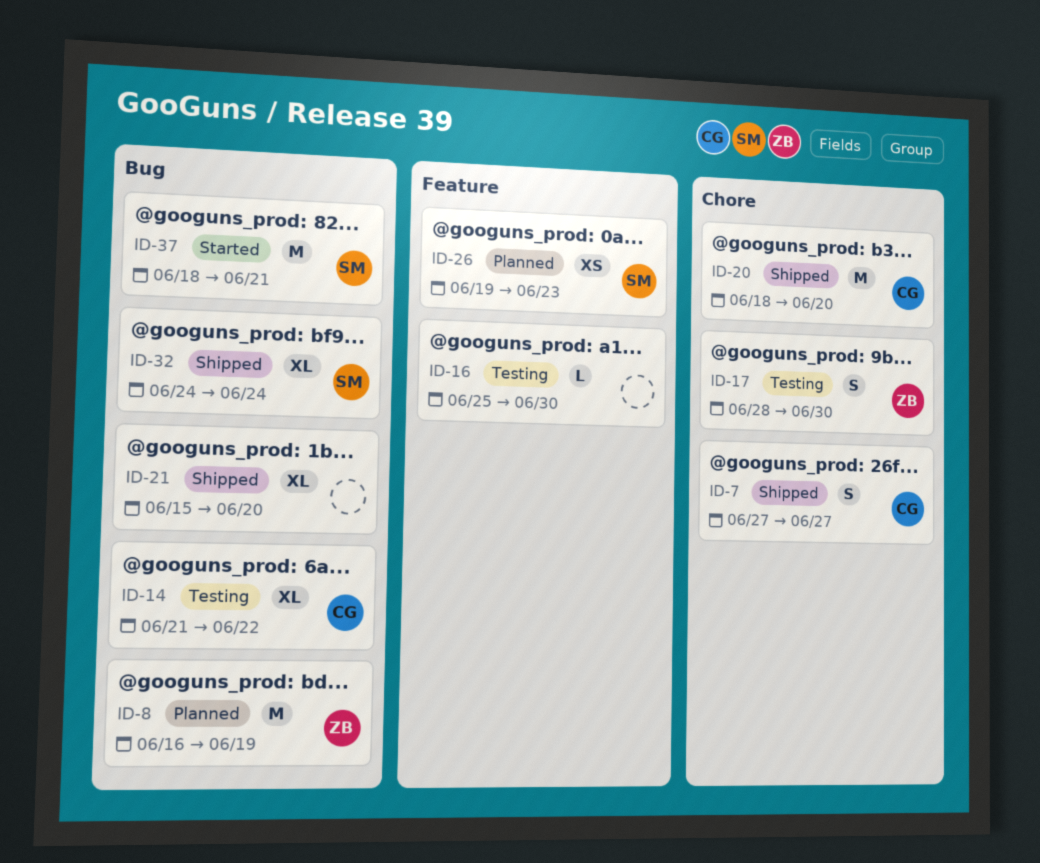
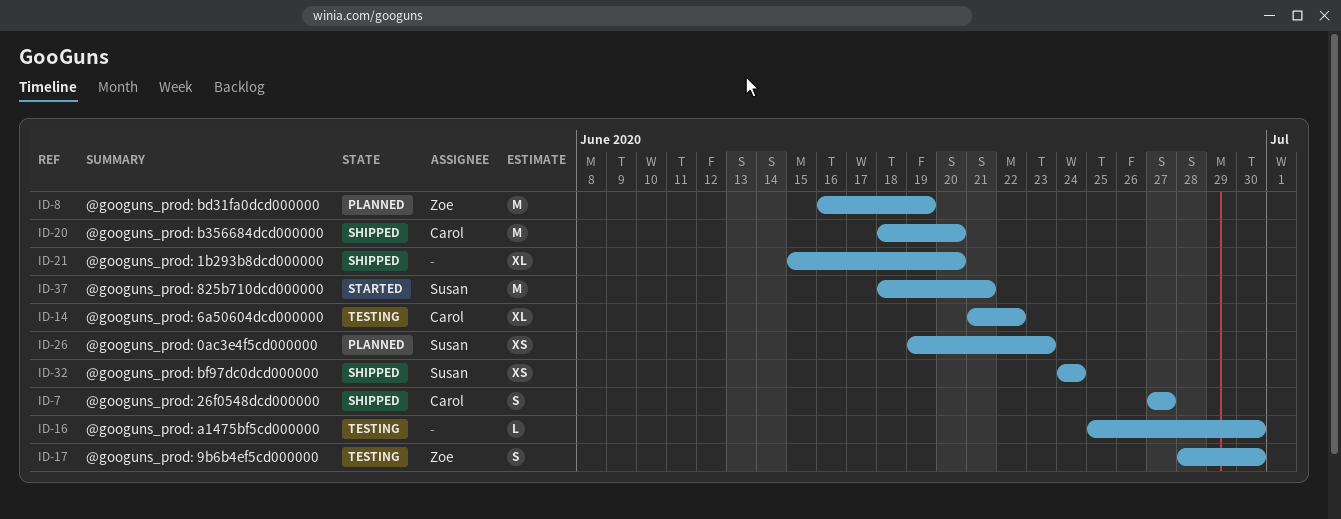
ID-32, estimate: XL -> XS

